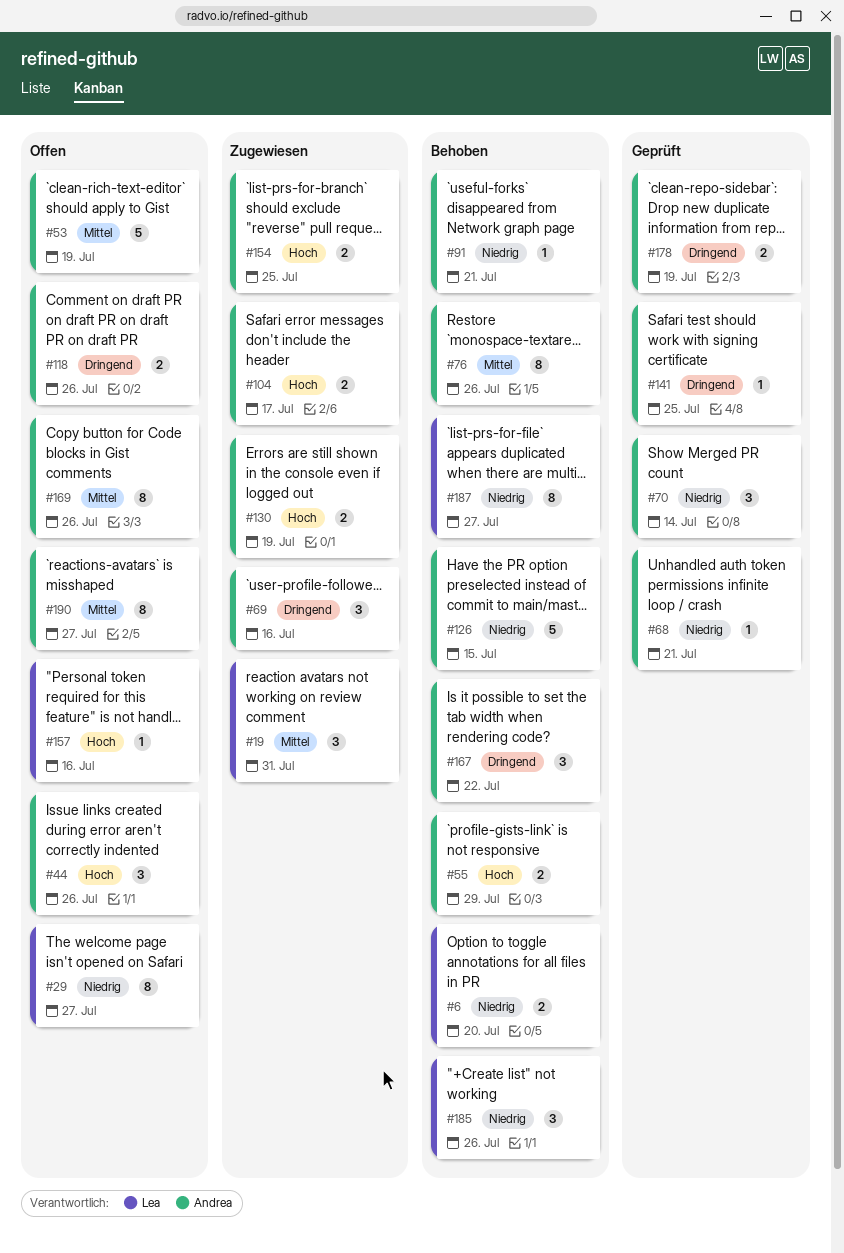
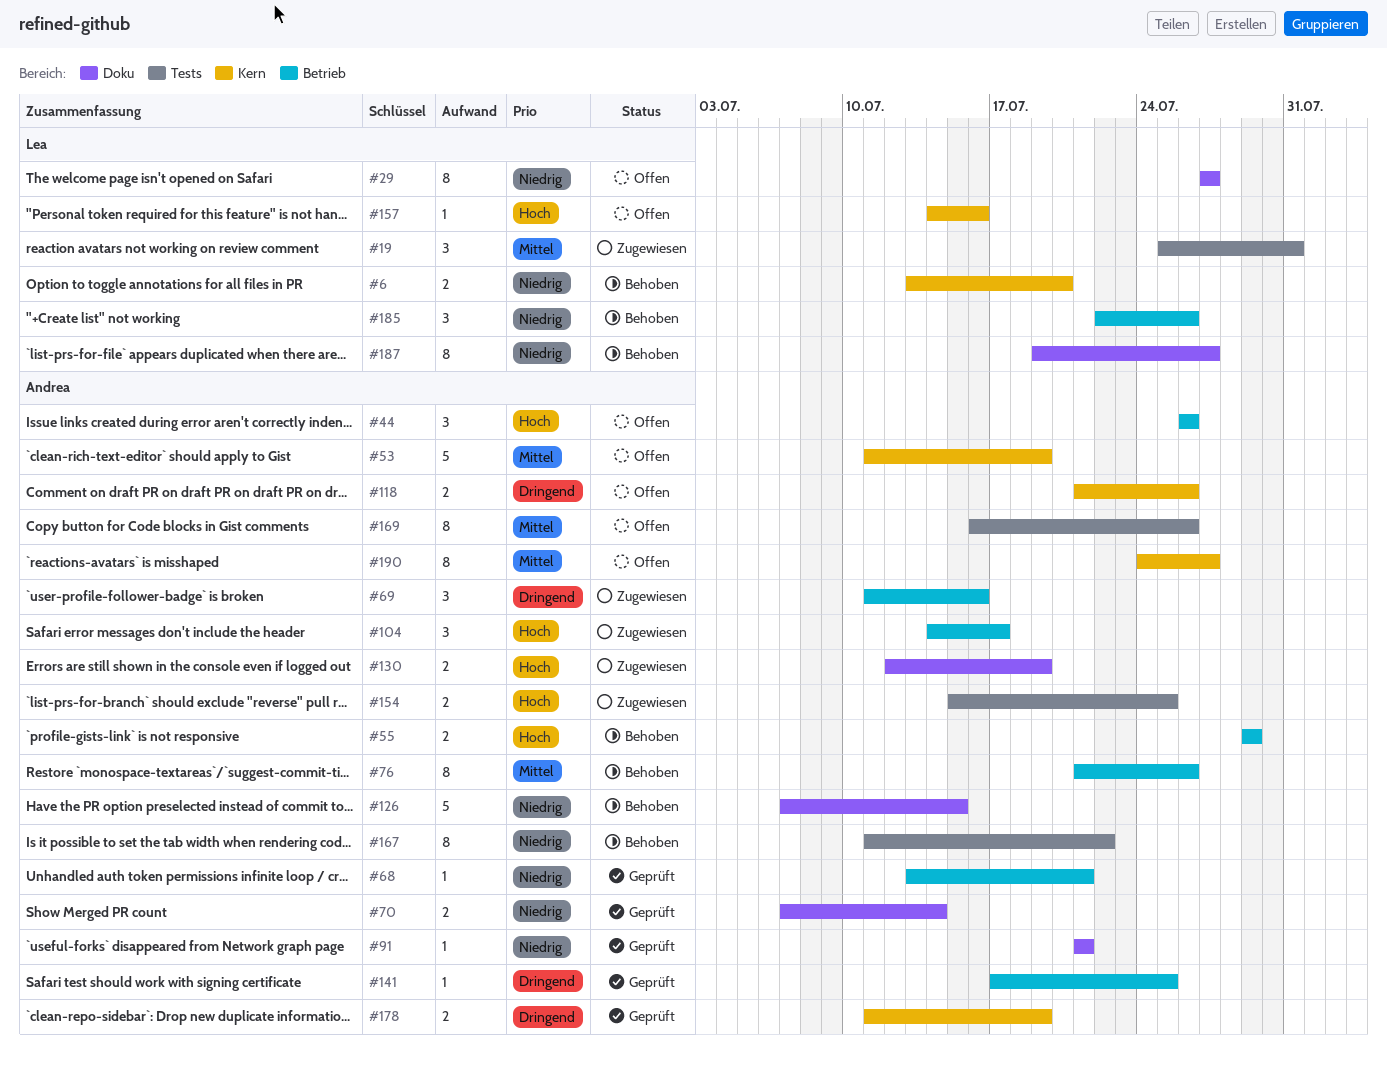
#70, estimate: 3 -> 2
#91, status: Behoben -> Geprüft
#104, estimate: 2 -> 3
#167, priority: Dringend -> Niedrig
#167, estimate: 3 -> 8

